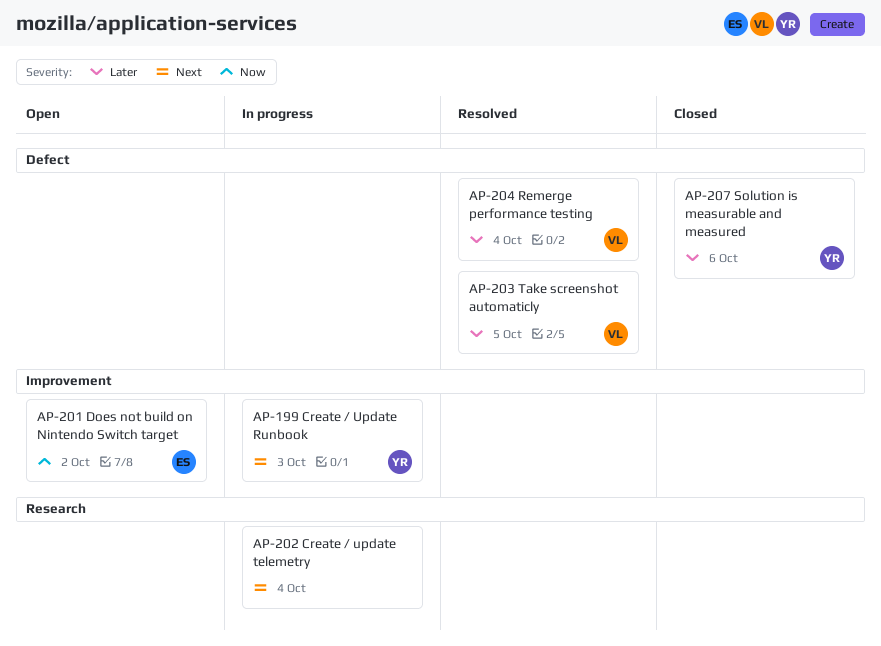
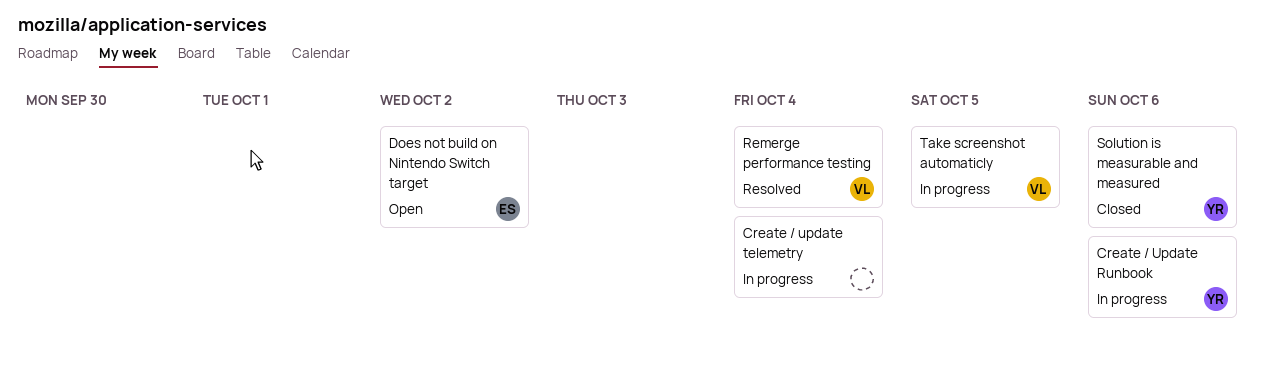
Create / Update Runbook, due: Oct 3 -> Oct 6
Take screenshot automaticly, status: Resolved -> In progress

